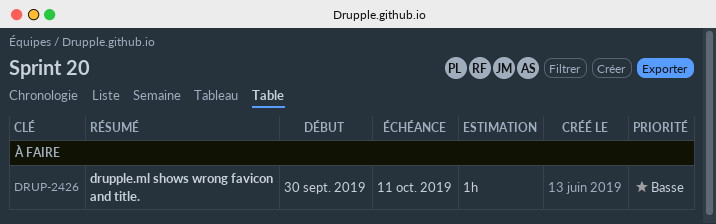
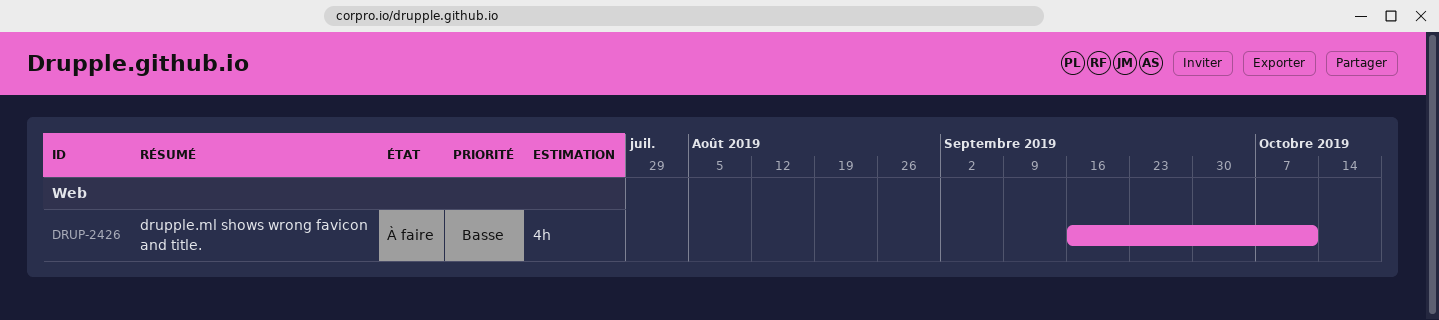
DRUP-2426, estimate: 1h -> 4h
DRUP-2426, start: Sep 30 -> Sep 16

